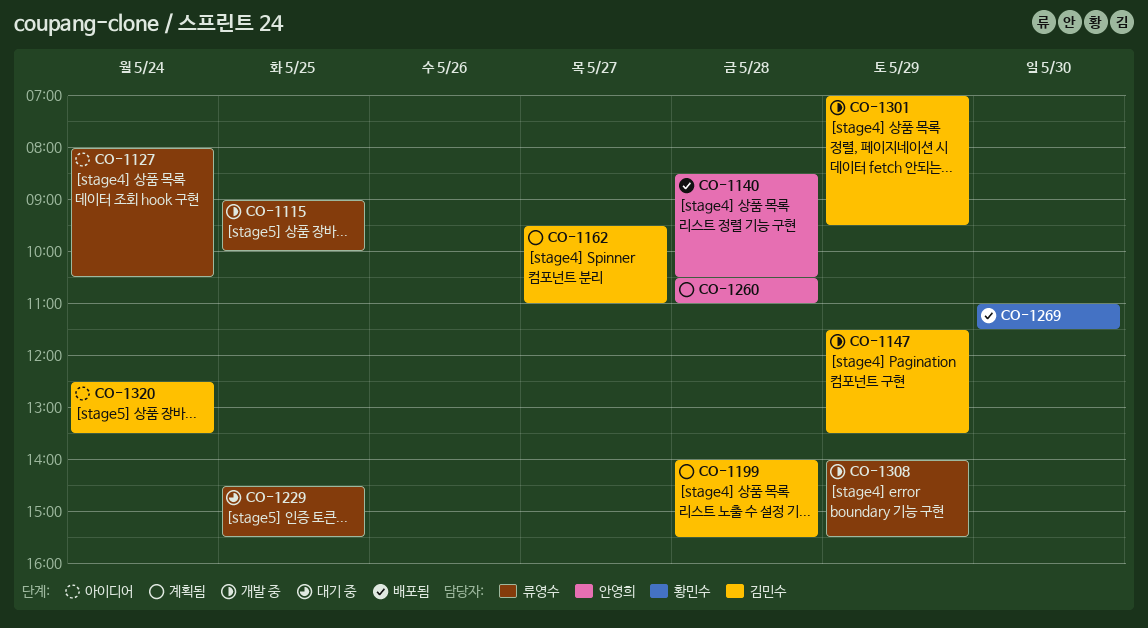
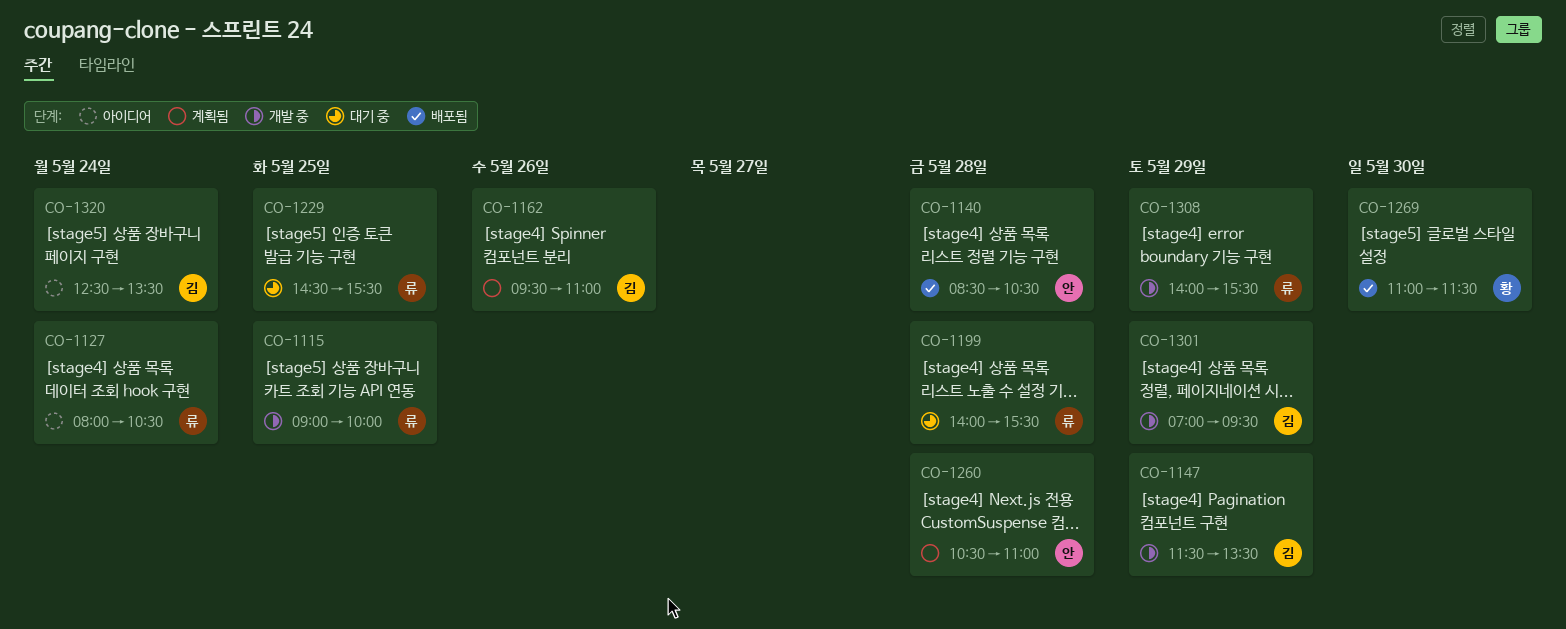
CO-1162, day: May 27 -> May 26
CO-1199, status: 계획됨 -> 대기 중
CO-1199, owner: 김민수 -> 류영수

